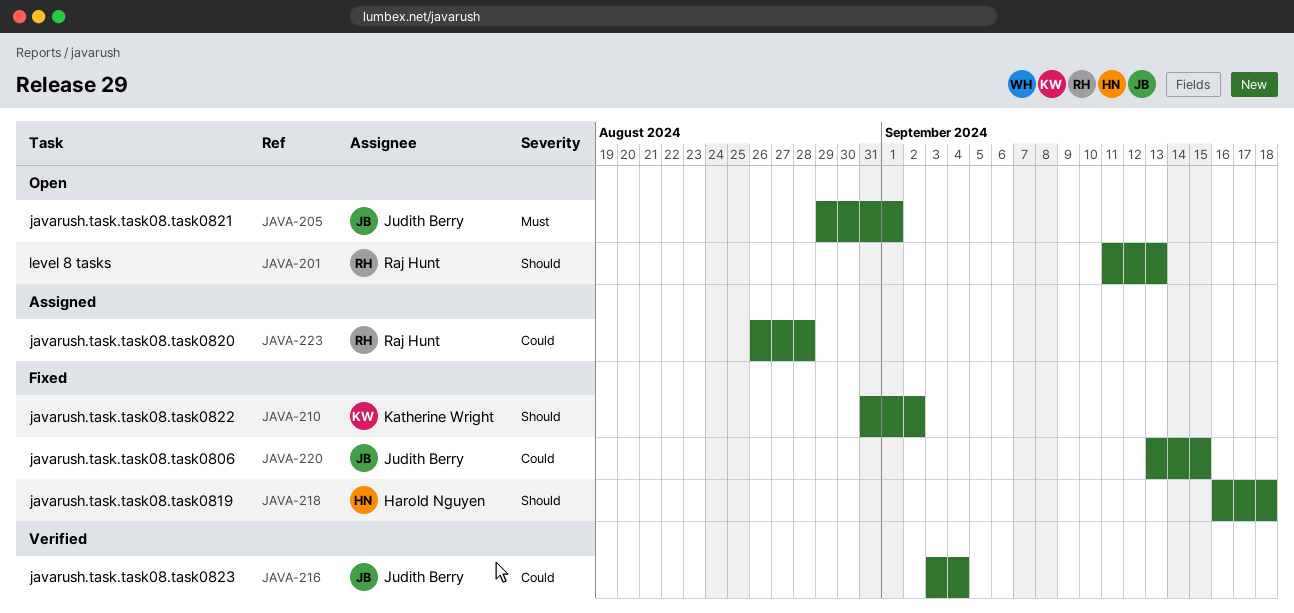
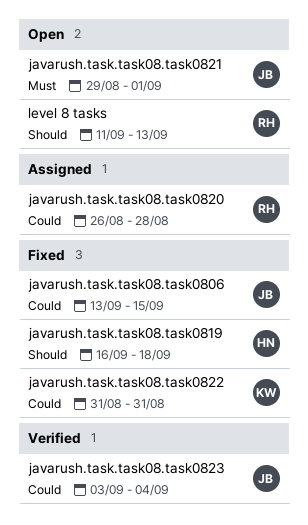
javarush.task.task08.task0822, priority: Should -> Could
javarush.task.task08.task0822, due: Sep 2 -> Aug 31

